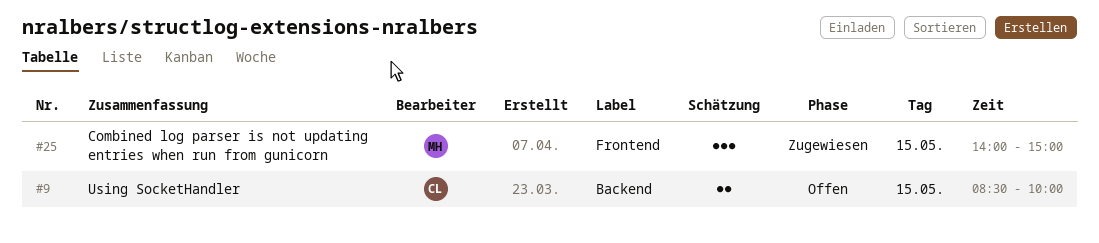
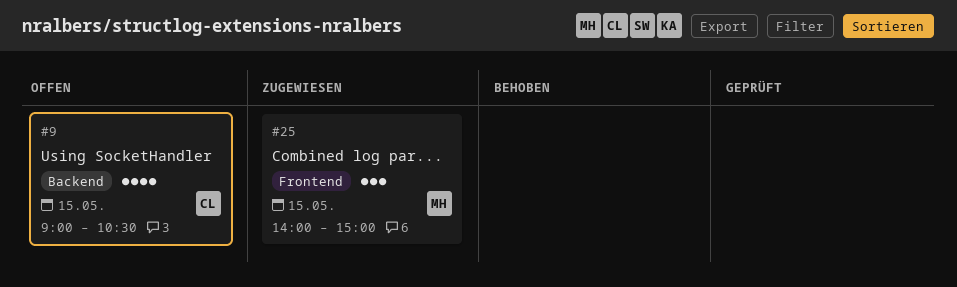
#9, estimate: 2 -> 4
#9, begins: 08:30 -> 09:00
#9, ends: 10:00 -> 10:30

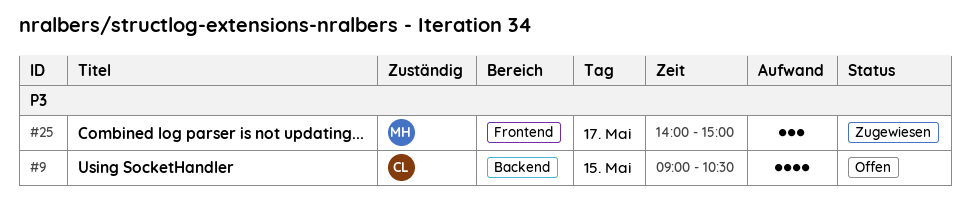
#25, day: May 15 -> May 17

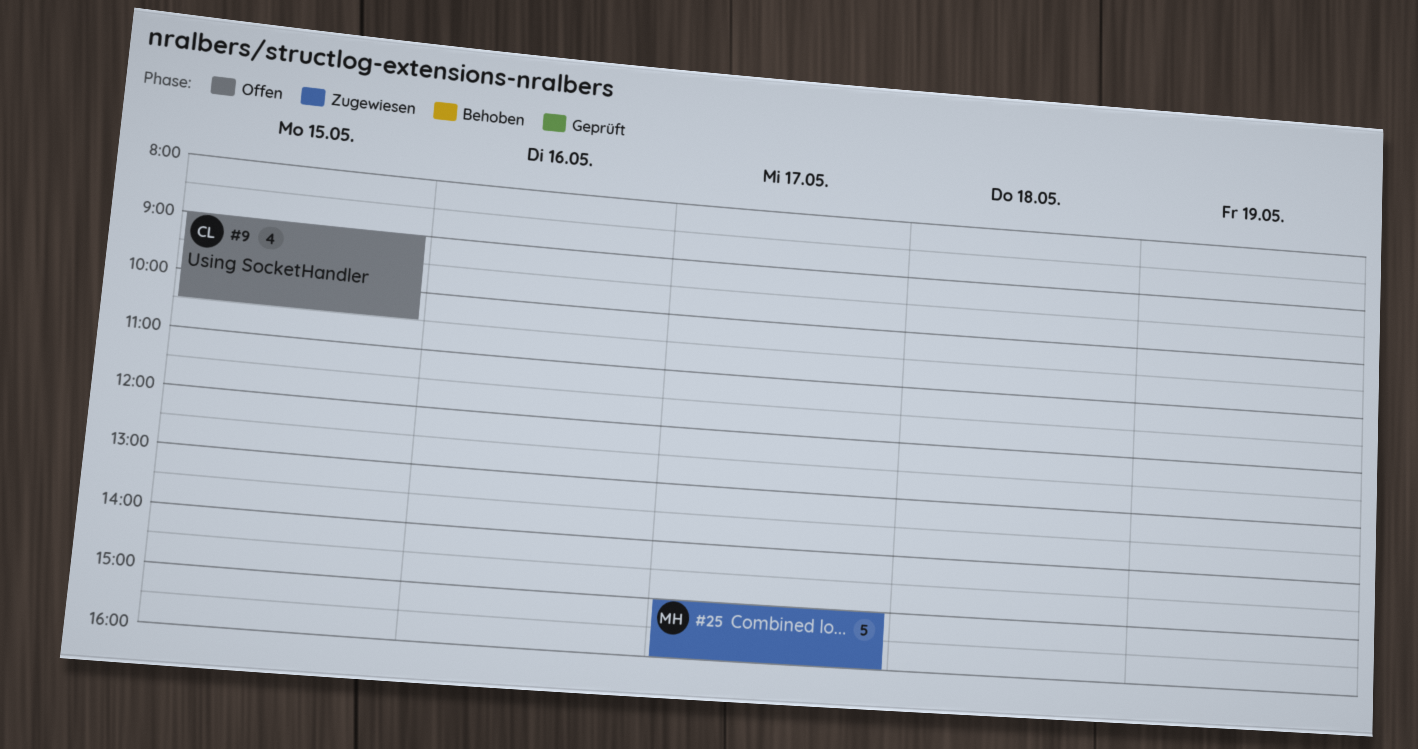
#25, estimate: 3 -> 5
#25, begins: 14:00 -> 15:00
#25, ends: 15:00 -> 16:00

